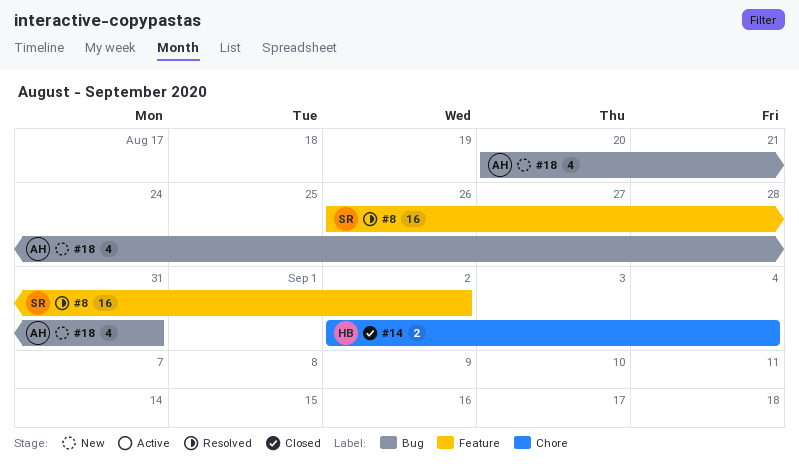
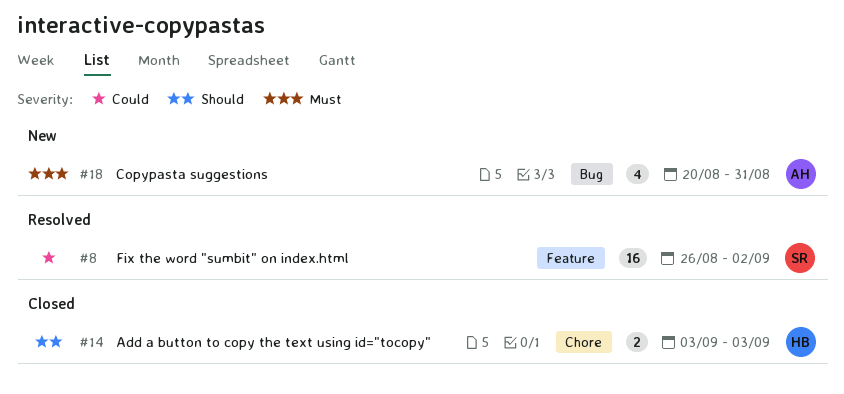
#14, start: Sep 2 -> Sep 3
#14, due: Sep 4 -> Sep 3

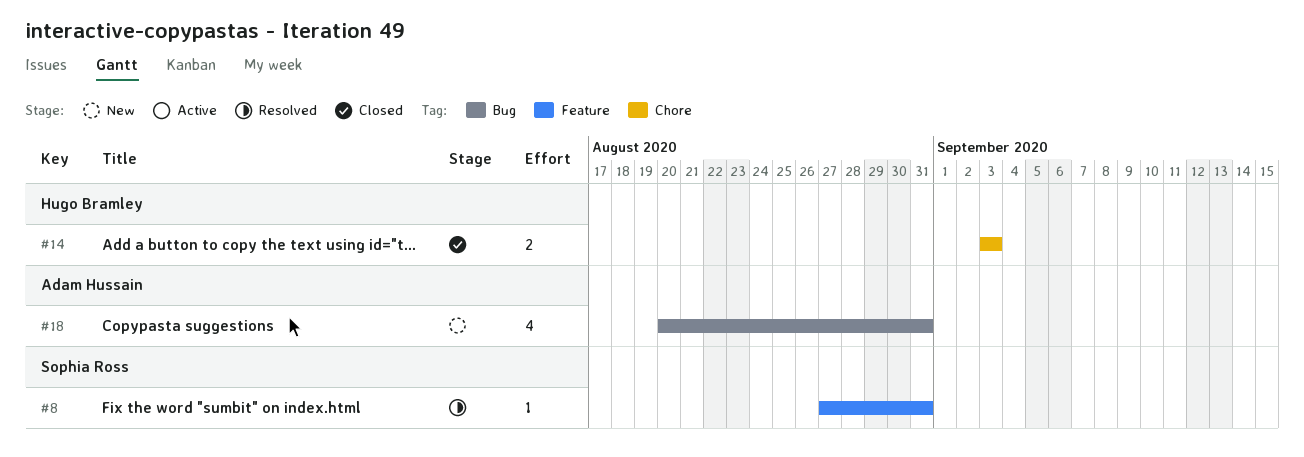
#8, estimate: 16 -> 1
#8, start: Aug 26 -> Aug 27
#8, due: Sep 2 -> Aug 31

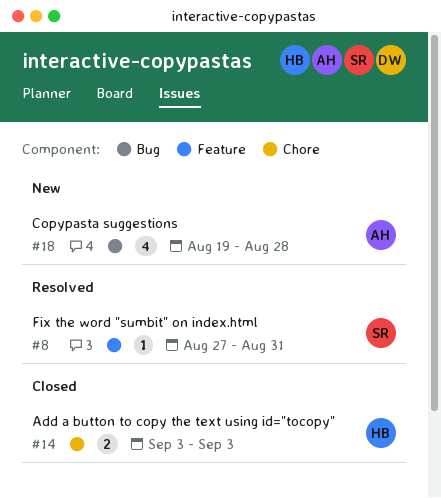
#18, start: Aug 20 -> Aug 19
#18, due: Aug 31 -> Aug 28

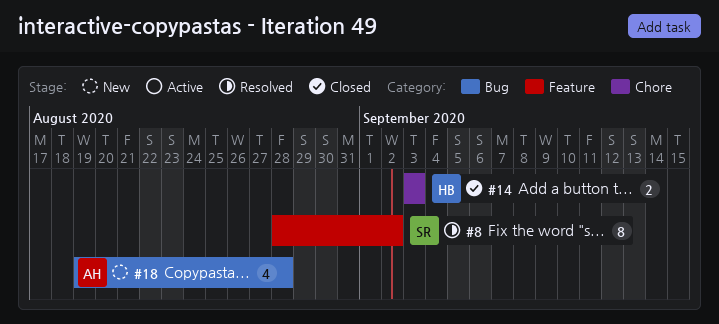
#8, estimate: 1 -> 8
#8, start: Aug 27 -> Aug 28
#8, due: Aug 31 -> Sep 2

